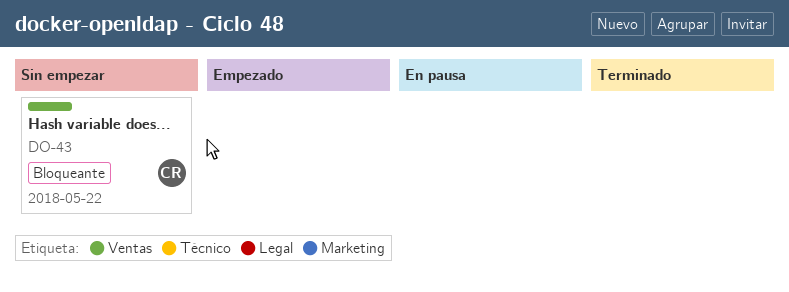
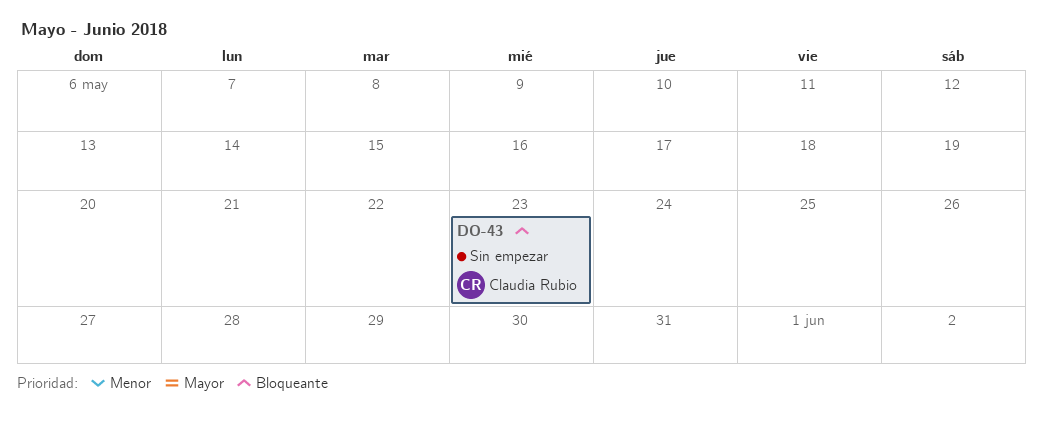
DO-43, due: May 22 -> May 23

